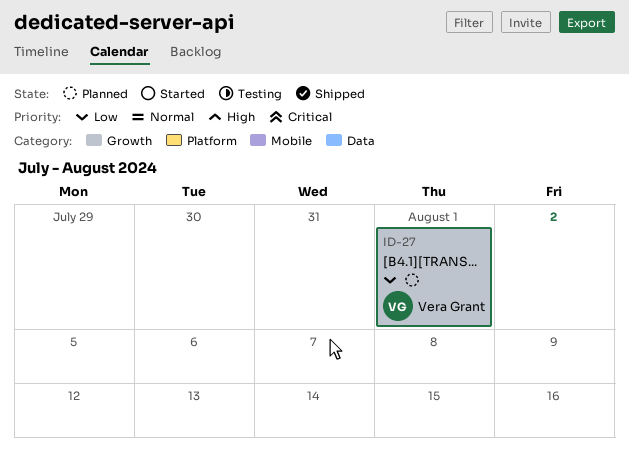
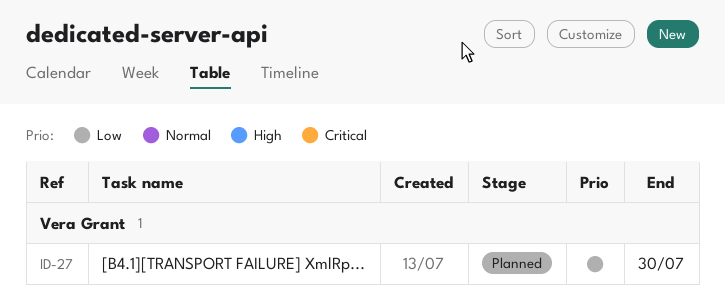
ID-27, due: Aug 1 -> Jul 30

